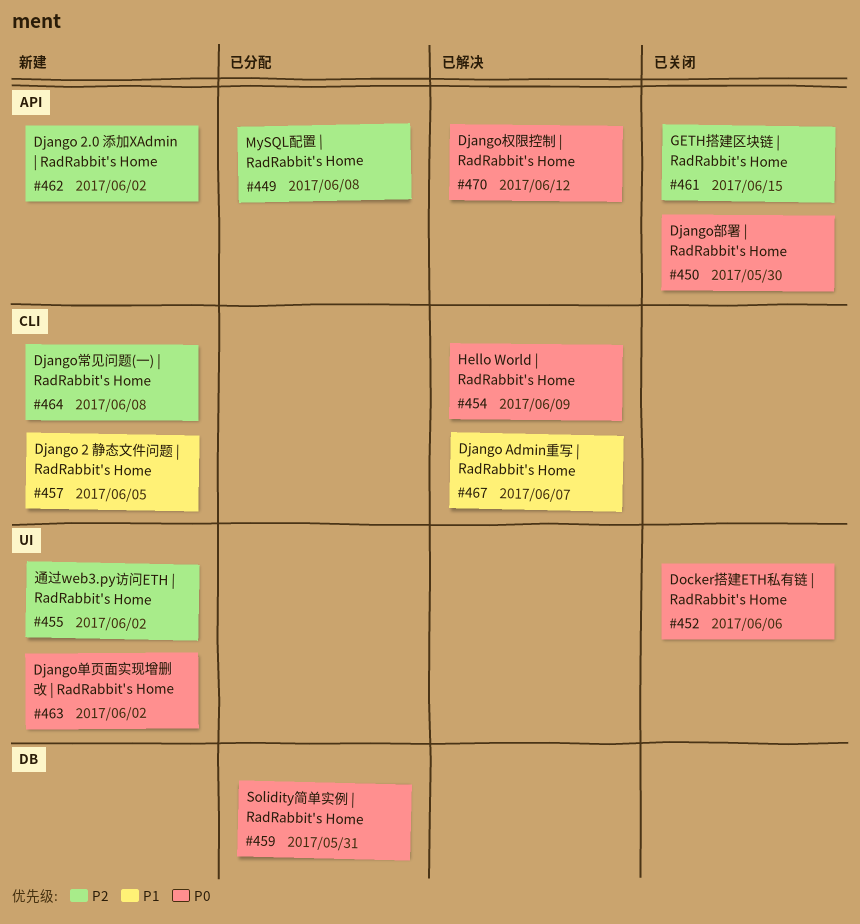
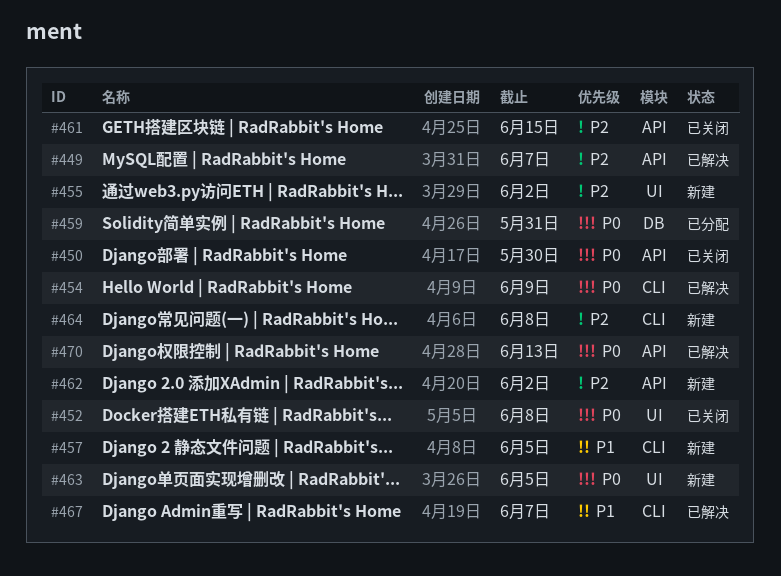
#449, status: 已分配 -> 已解决
#449, due: Jun 8 -> Jun 7
#452, due: Jun 6 -> Jun 8
#463, due: Jun 2 -> Jun 5
#470, due: Jun 12 -> Jun 13

